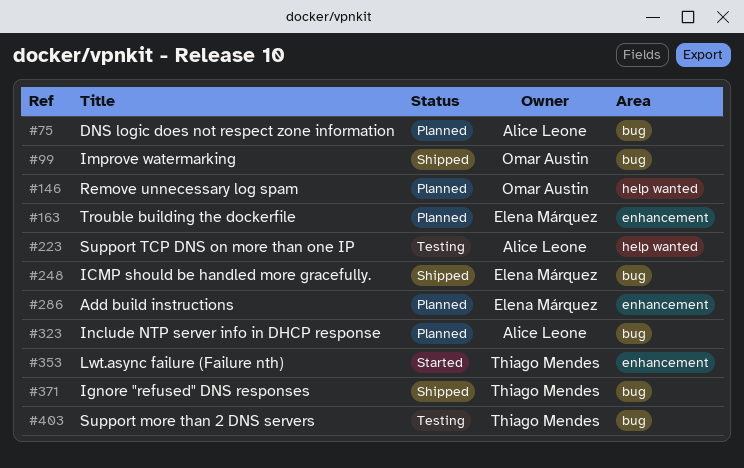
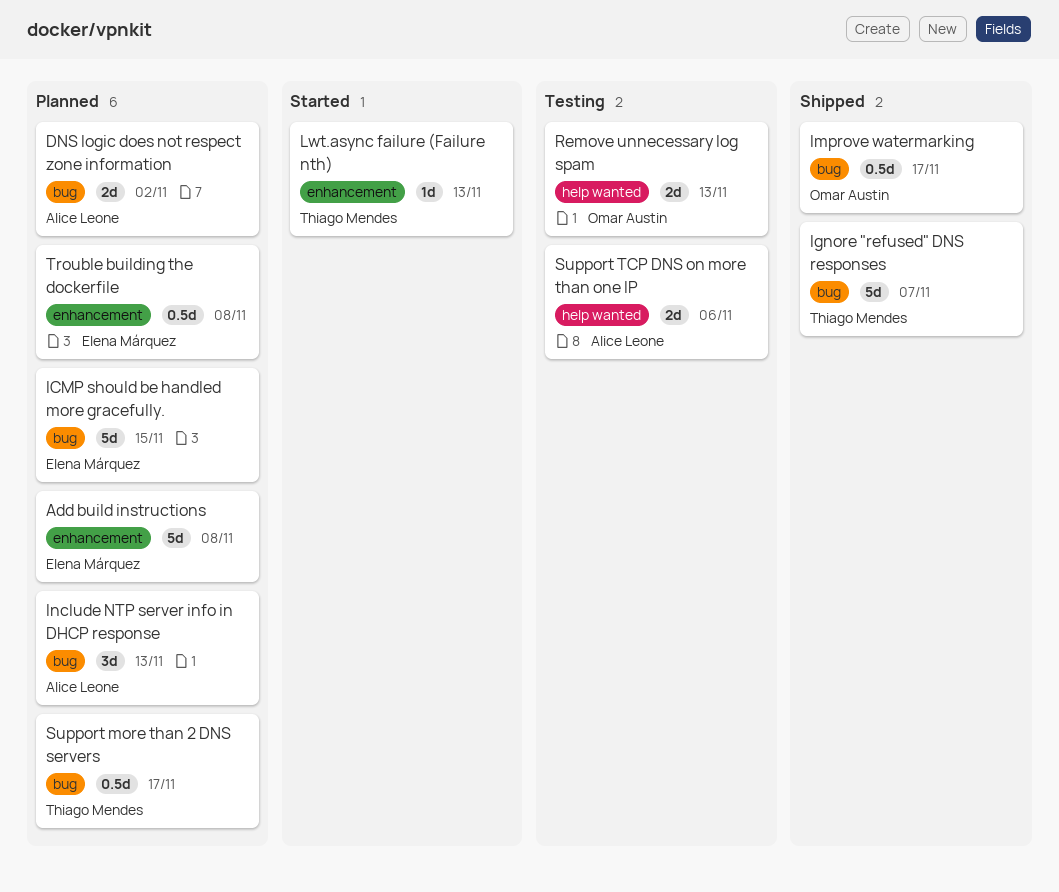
ICMP should be handled more gracefully., status: Shipped -> Planned
Remove unnecessary log spam, status: Planned -> Testing
Support more than 2 DNS servers, status: Testing -> Planned

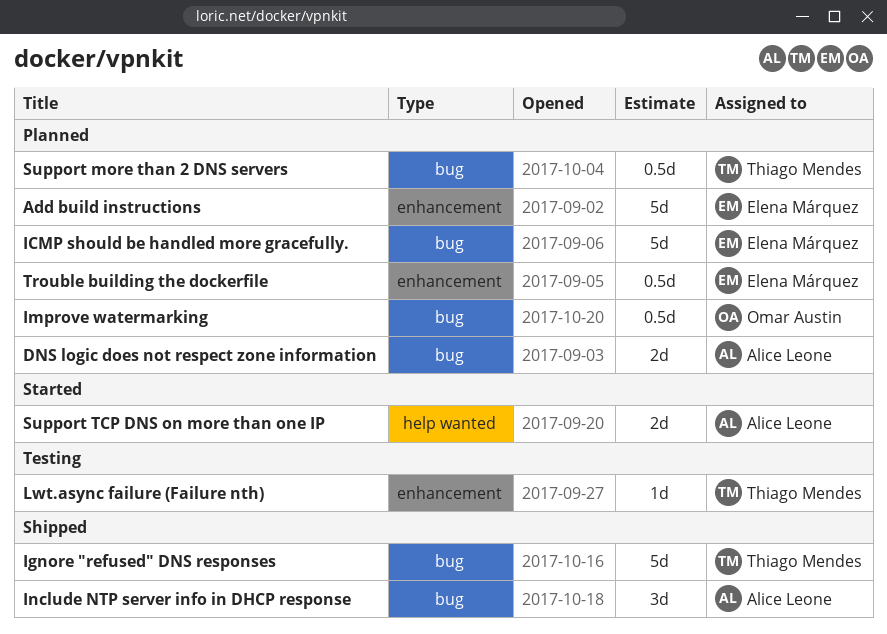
Improve watermarking, status: Shipped -> Planned
Include NTP server info in DHCP response, status: Planned -> Shipped
Lwt.async failure (Failure nth), status: Started -> Testing
Remove unnecessary log spam: present -> none
Support TCP DNS on more than one IP, status: Testing -> Started

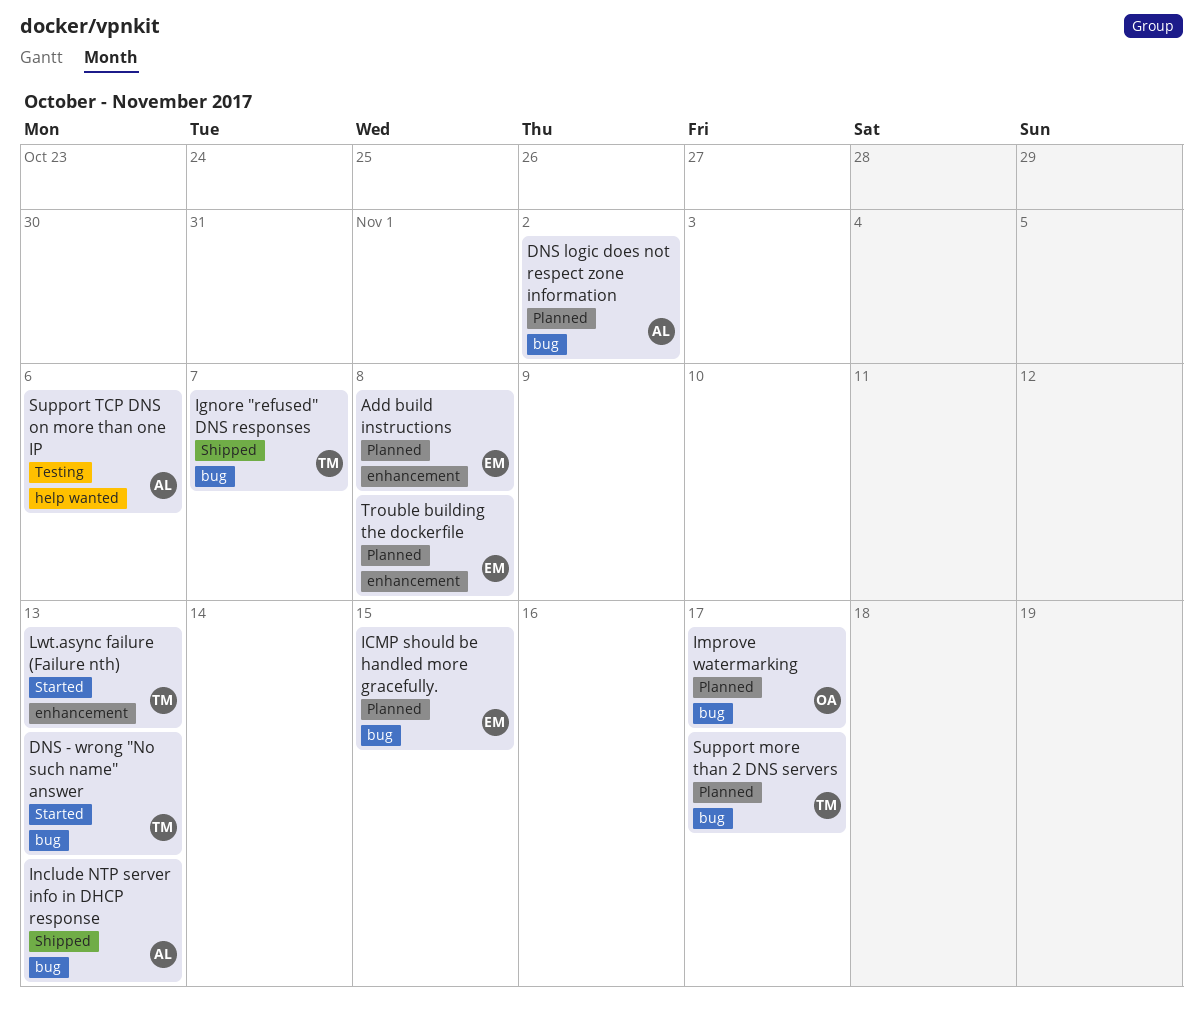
DNS - wrong "No such name" answer: none -> present
Lwt.async failure (Failure nth), status: Testing -> Started
Support TCP DNS on more than one IP, status: Started -> Testing

